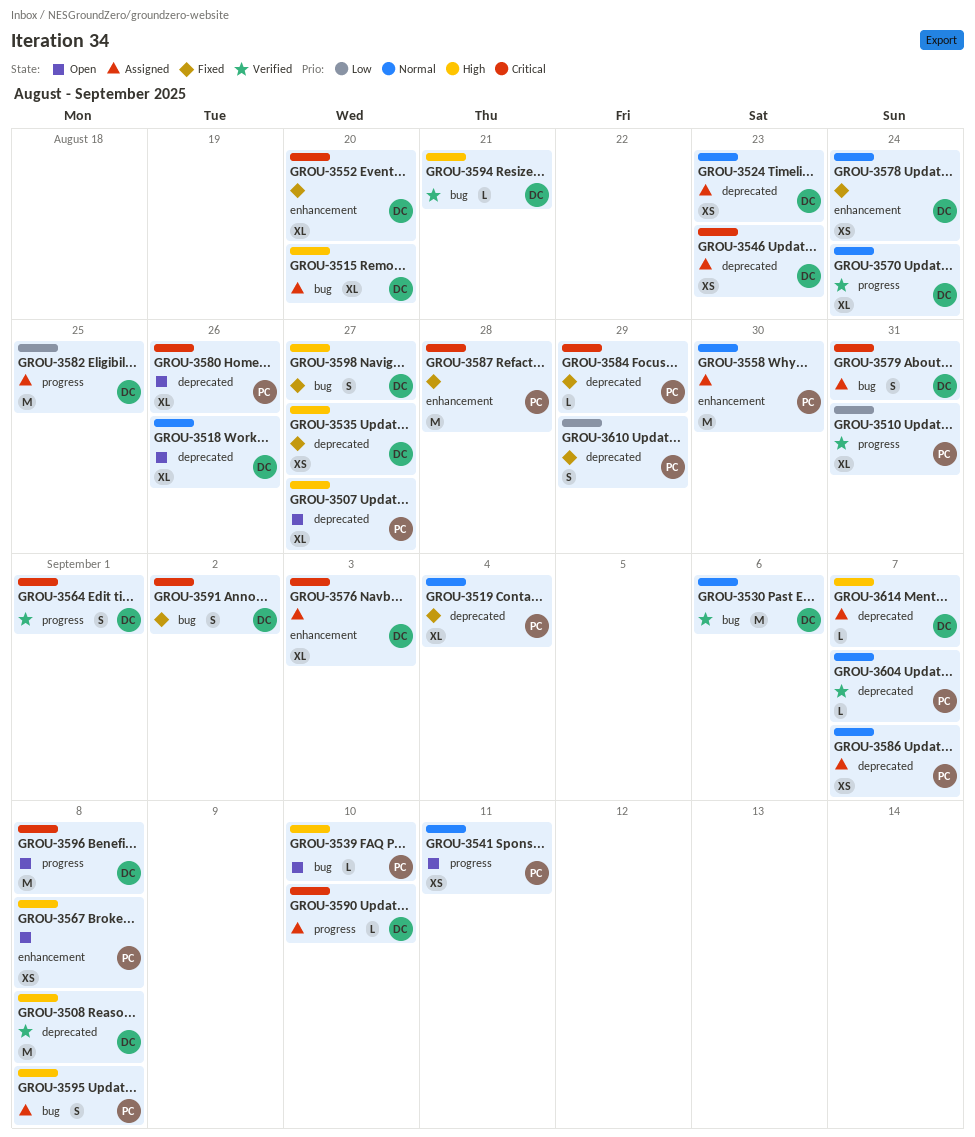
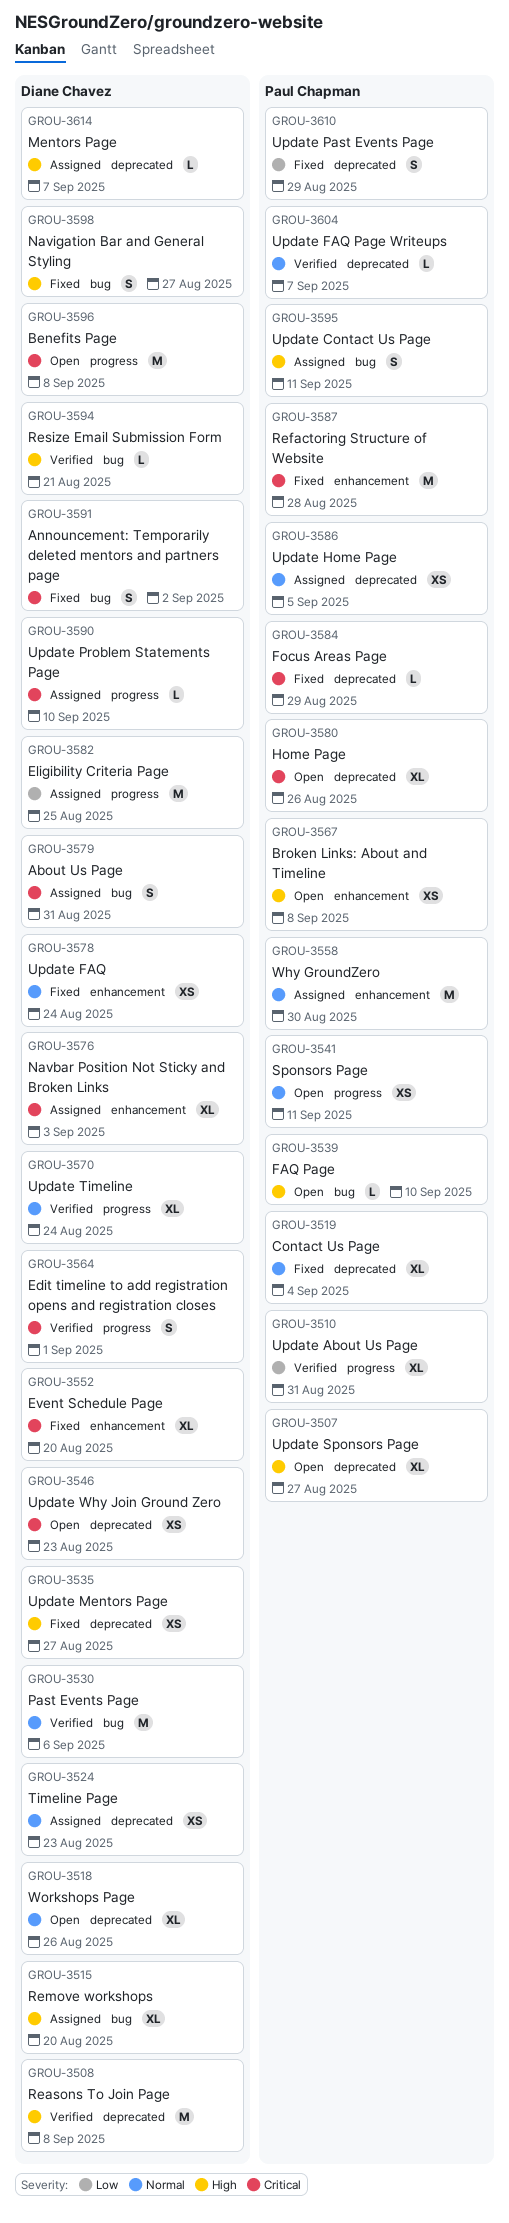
GROU-3546, status: Assigned -> Open
GROU-3586, due: Sep 7 -> Sep 5
GROU-3595, due: Sep 8 -> Sep 11

